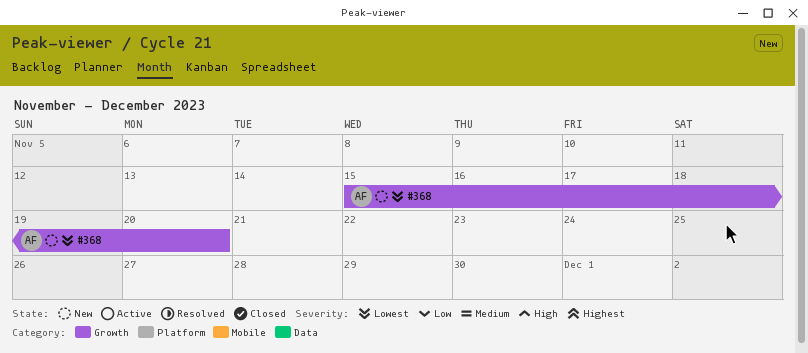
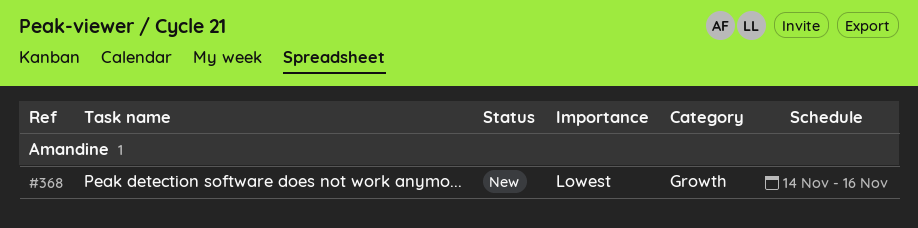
#368, start: Nov 15 -> Nov 14
#368, due: Nov 20 -> Nov 16

